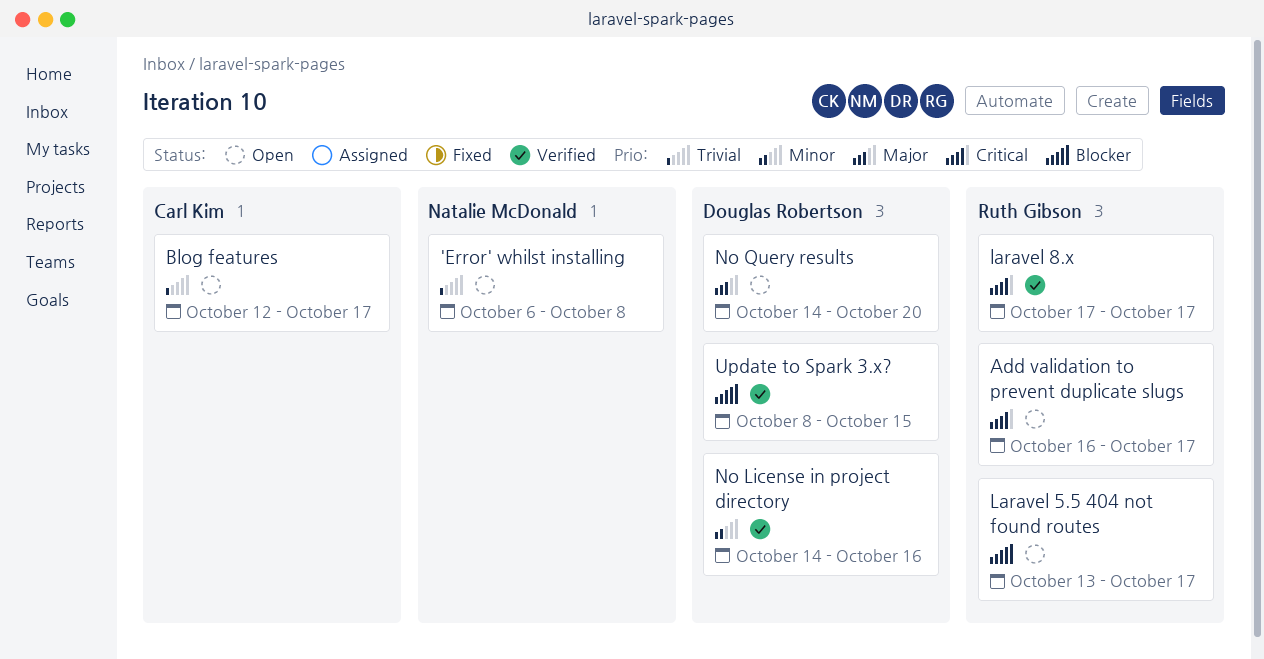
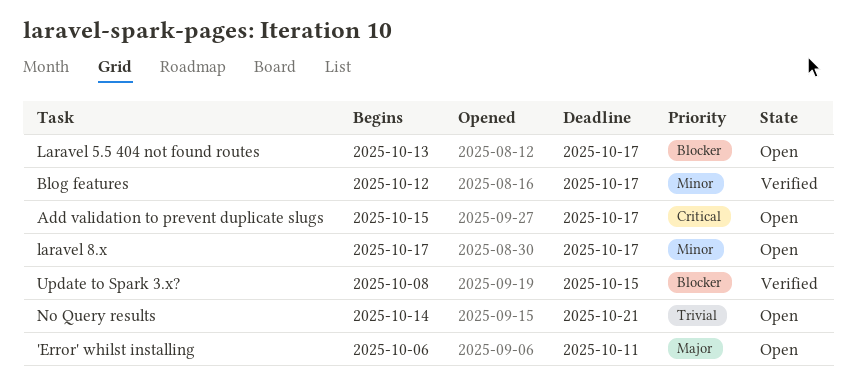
'Error' whilst installing, priority: Trivial -> Major
'Error' whilst installing, due: Oct 8 -> Oct 11
Add validation to prevent duplicate slugs, start: Oct 16 -> Oct 15
Blog features, status: Open -> Verified
Blog features, priority: Trivial -> Minor
laravel 8.x, status: Verified -> Open
laravel 8.x, priority: Critical -> Minor
No License in project directory: present -> none
No Query results, priority: Major -> Trivial
No Query results, due: Oct 20 -> Oct 21

